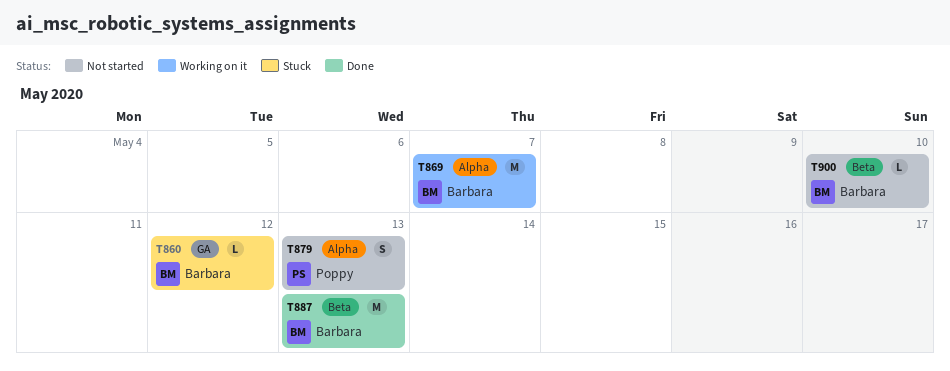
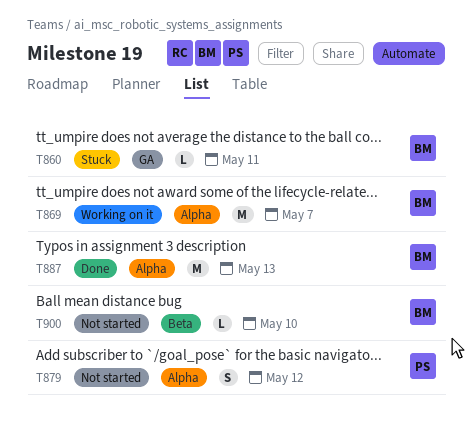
T860, due: May 12 -> May 11
T879, due: May 13 -> May 12
T887, label: Beta -> Alpha

